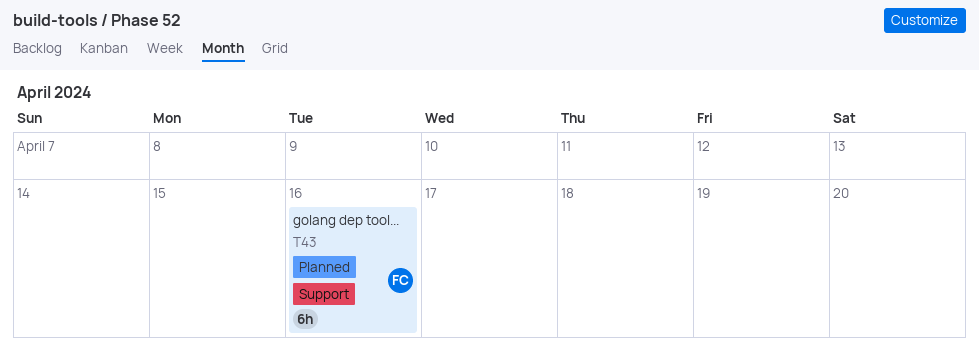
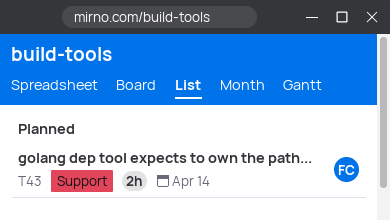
T43, estimate: 6h -> 2h
T43, due: Apr 16 -> Apr 14

